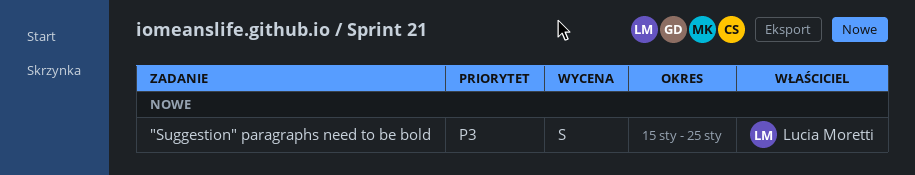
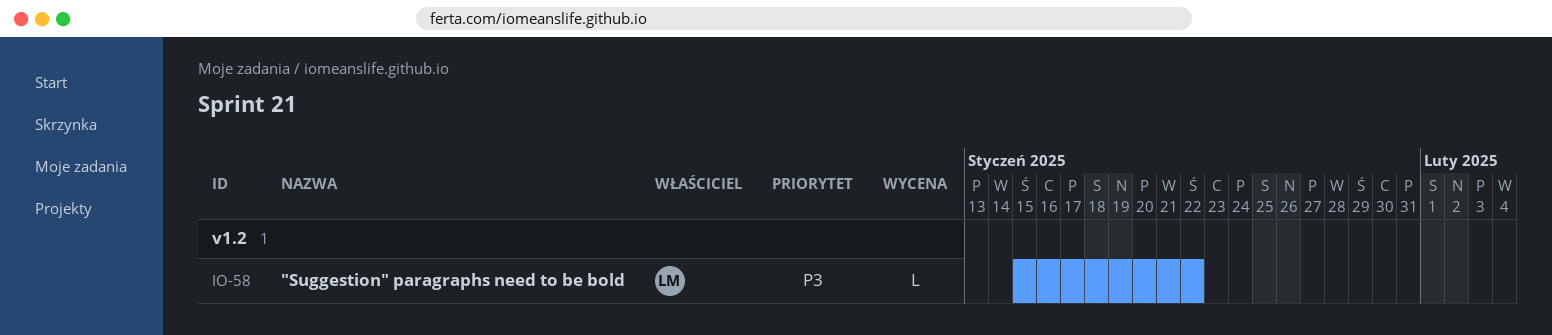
"Suggestion" paragraphs need to be bold, estimate: S -> L
"Suggestion" paragraphs need to be bold, due: Jan 25 -> Jan 22

